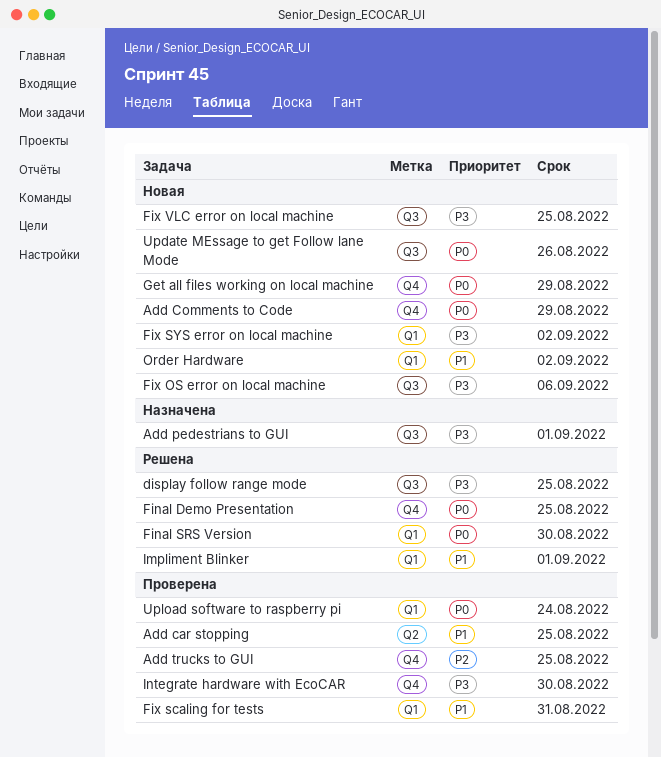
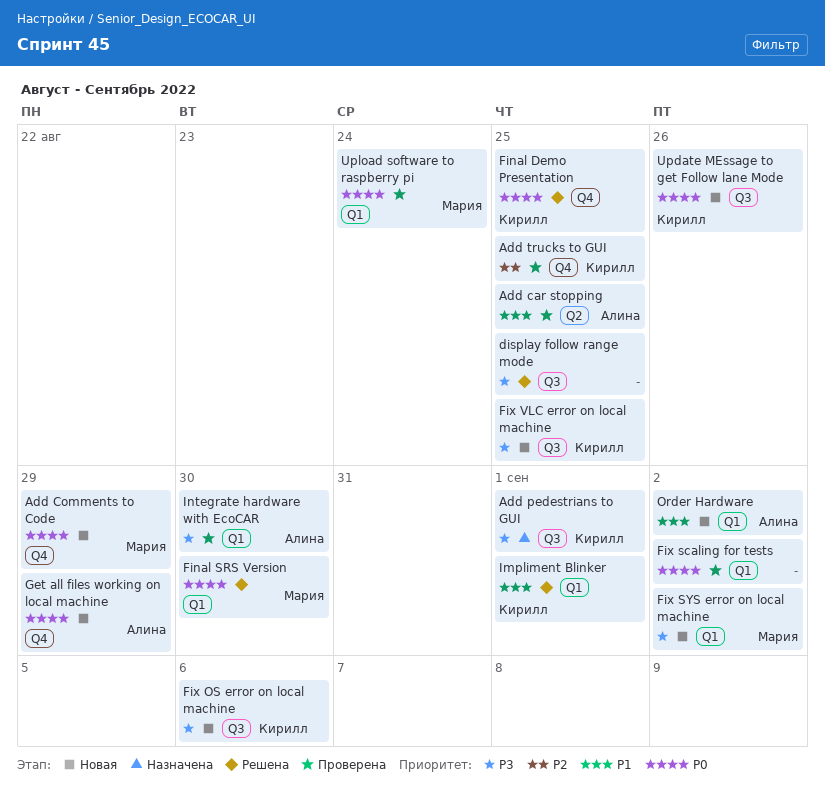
Fix scaling for tests, priority: P1 -> P0
Fix scaling for tests, due: Aug 31 -> Sep 2
Integrate hardware with EcoCAR, label: Q4 -> Q1

